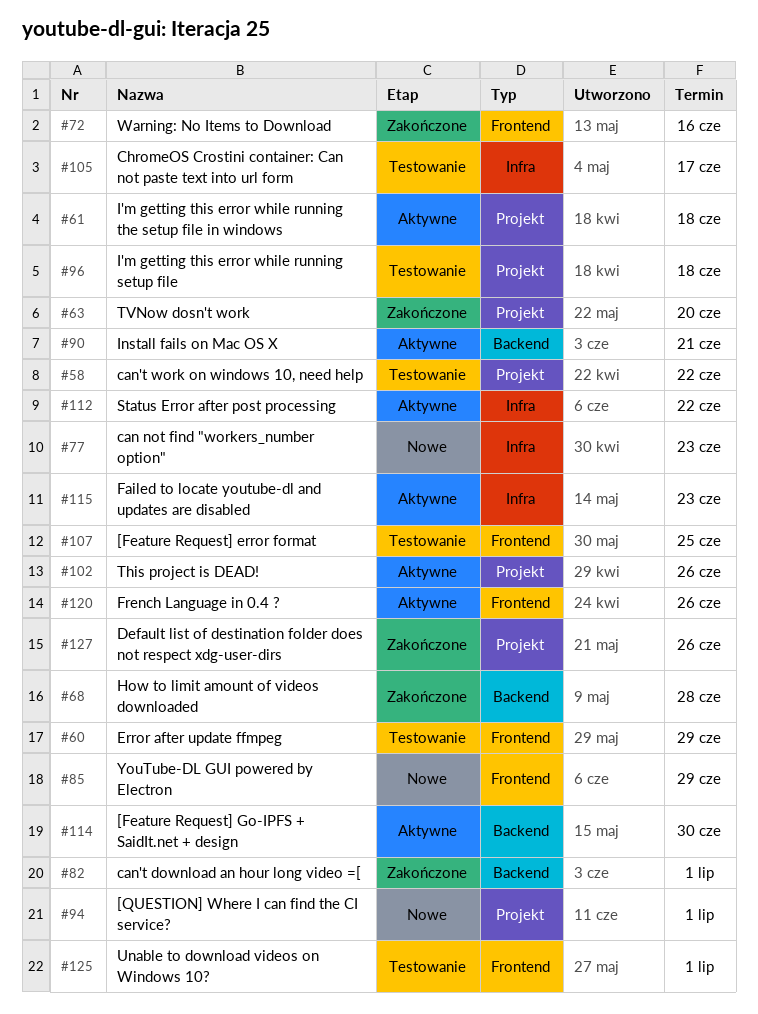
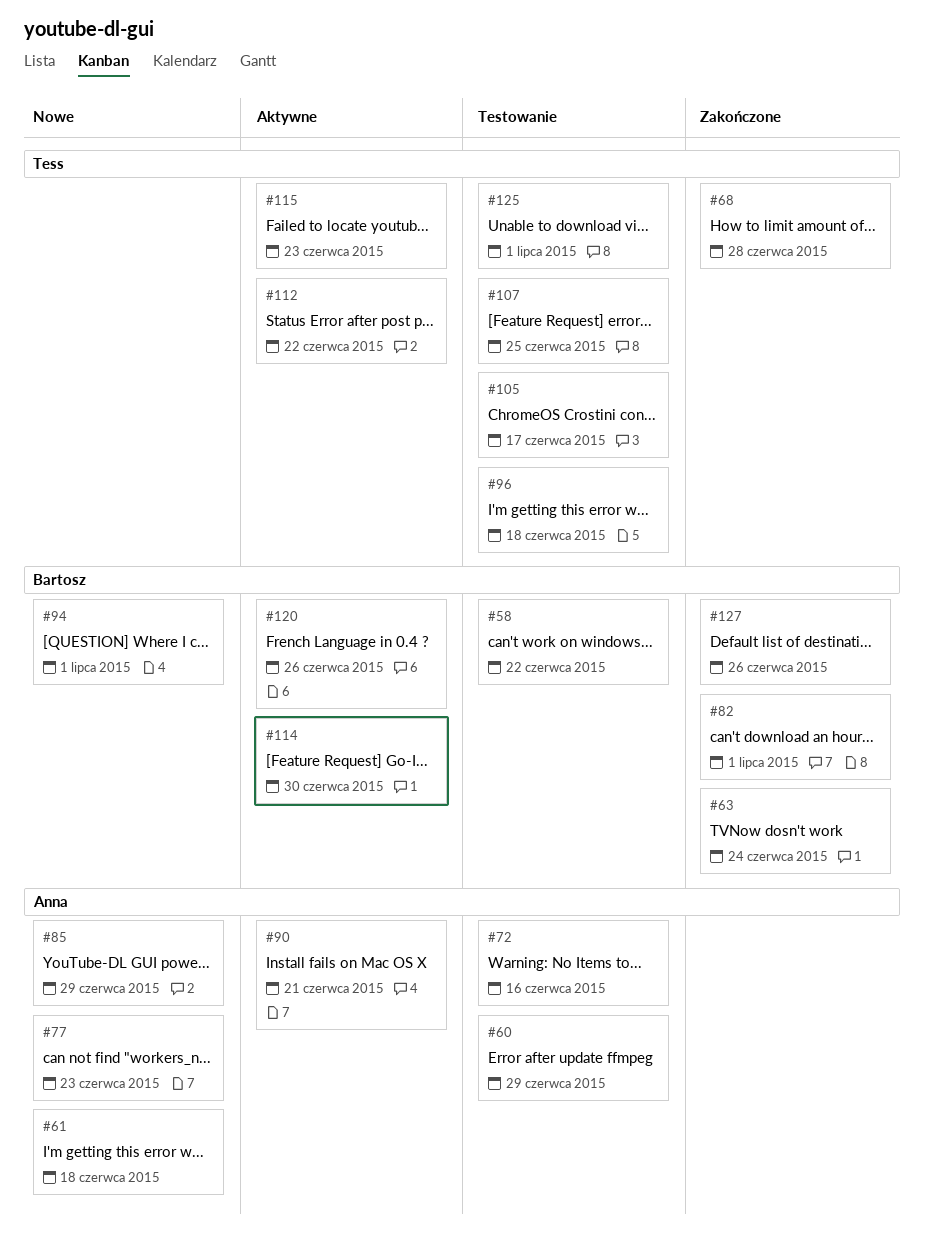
#61, status: Aktywne -> Nowe
#63, due: Jun 20 -> Jun 24
#72, status: Zakończone -> Testowanie
#102: present -> none

